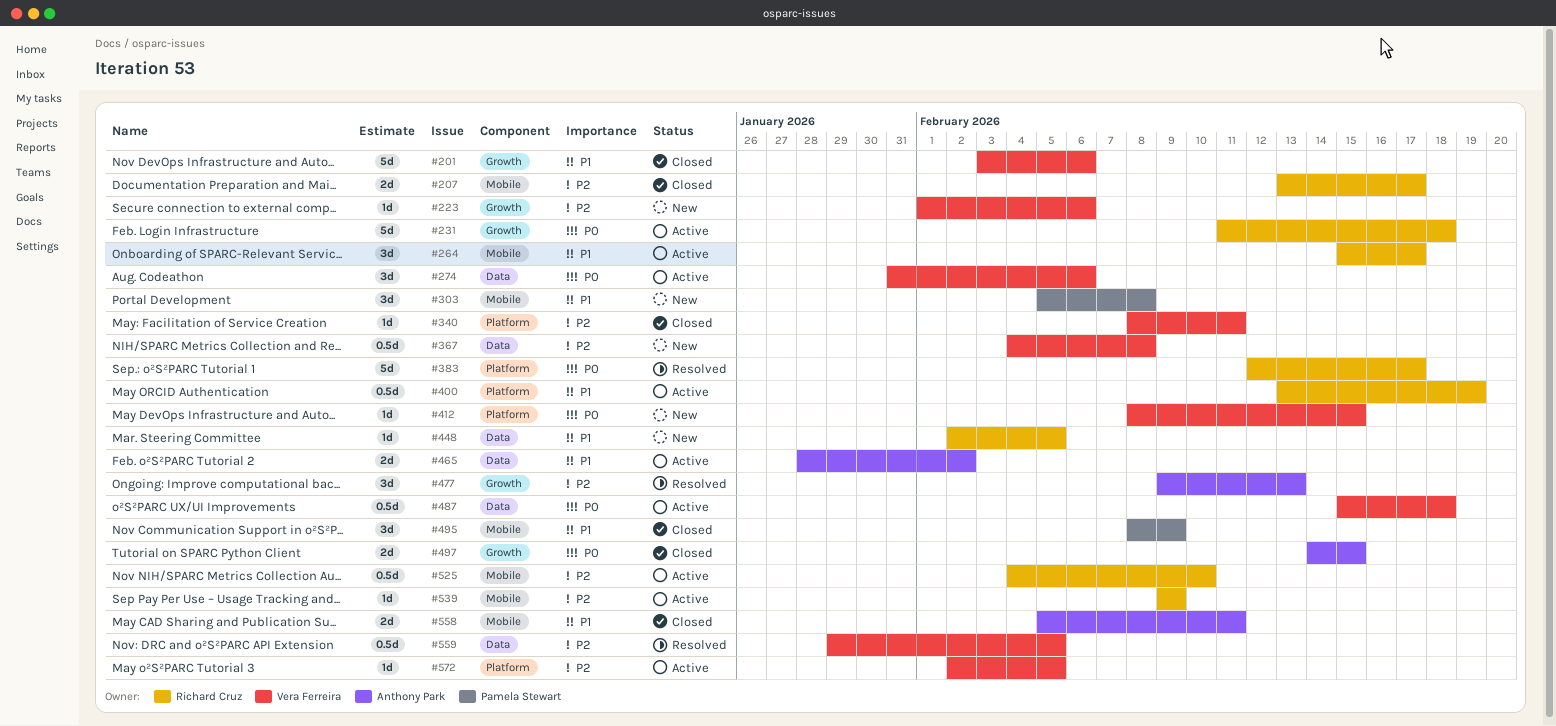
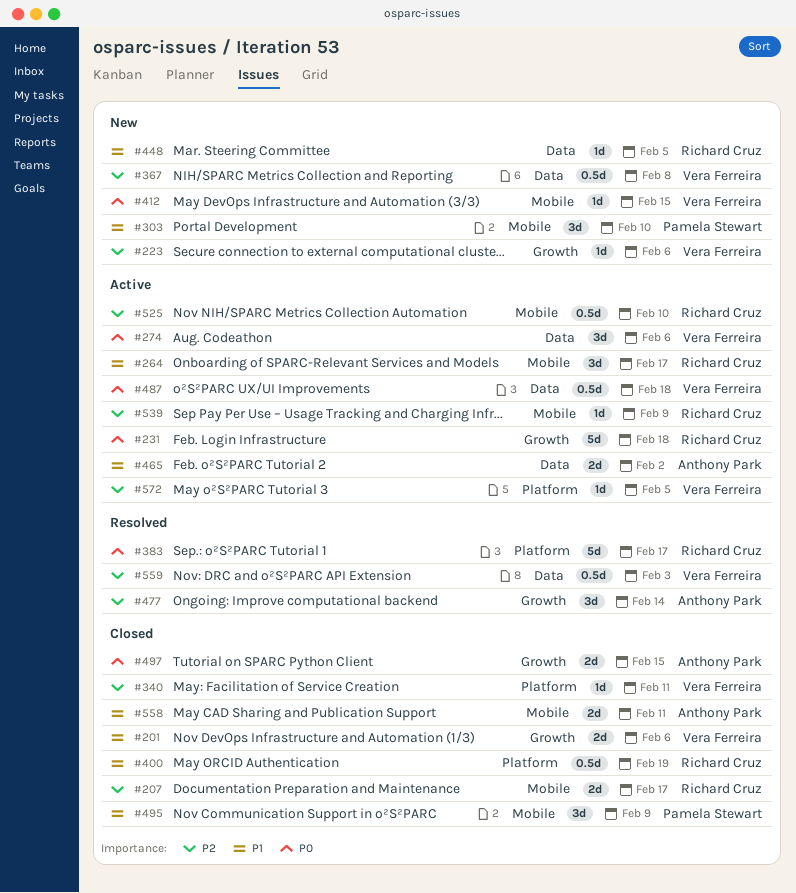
#201, estimate: 5d -> 2d
#303, due: Feb 8 -> Feb 10
#400, status: Active -> Closed
#412, label: Platform -> Mobile
#477, due: Feb 13 -> Feb 14
#559, due: Feb 5 -> Feb 3

